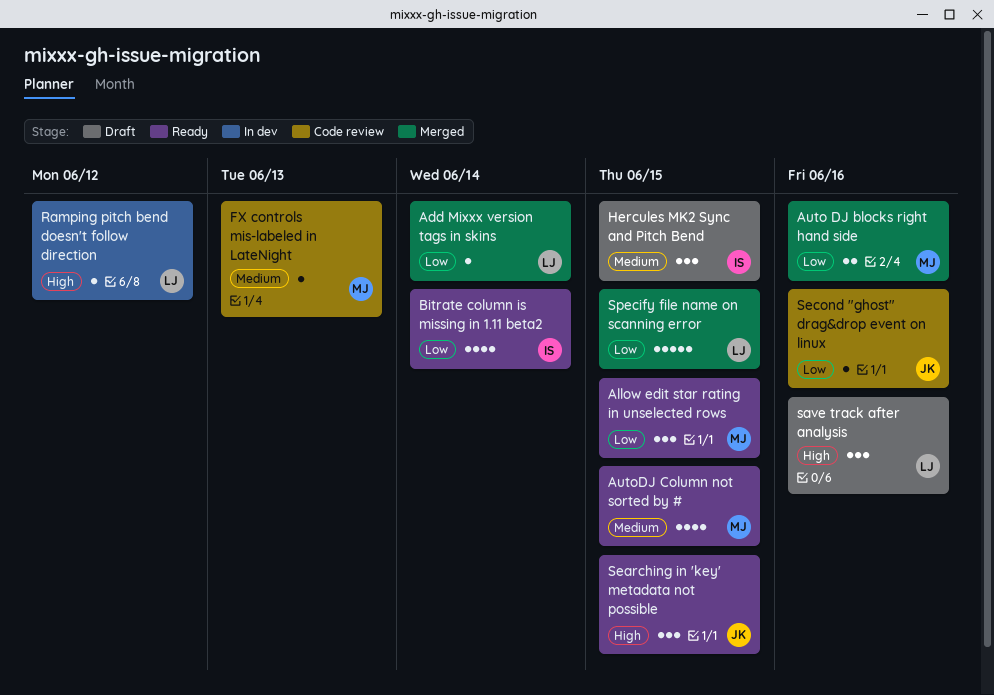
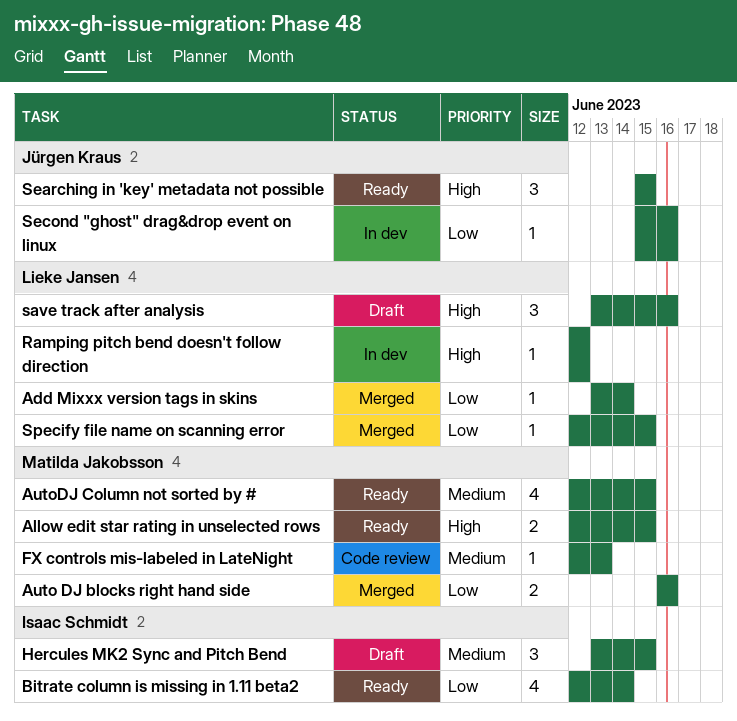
Allow edit star rating in unselected rows, priority: Low -> High
Allow edit star rating in unselected rows, estimate: 3 -> 2
Second "ghost" drag&drop event on linux, status: Code review -> In dev
Specify file name on scanning error, estimate: 5 -> 1

